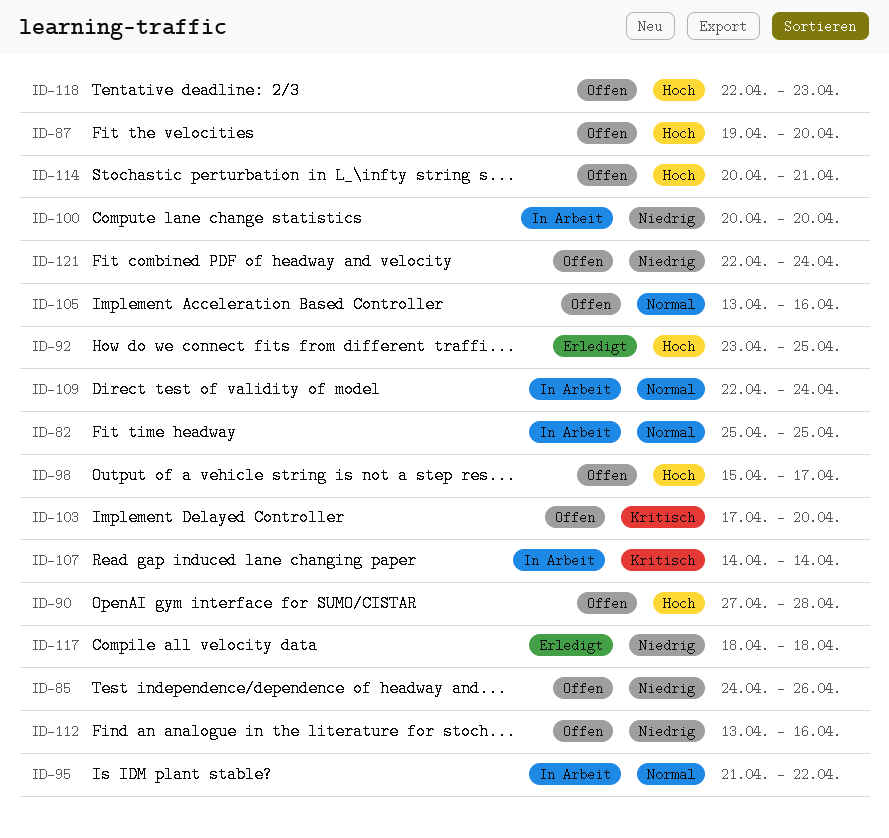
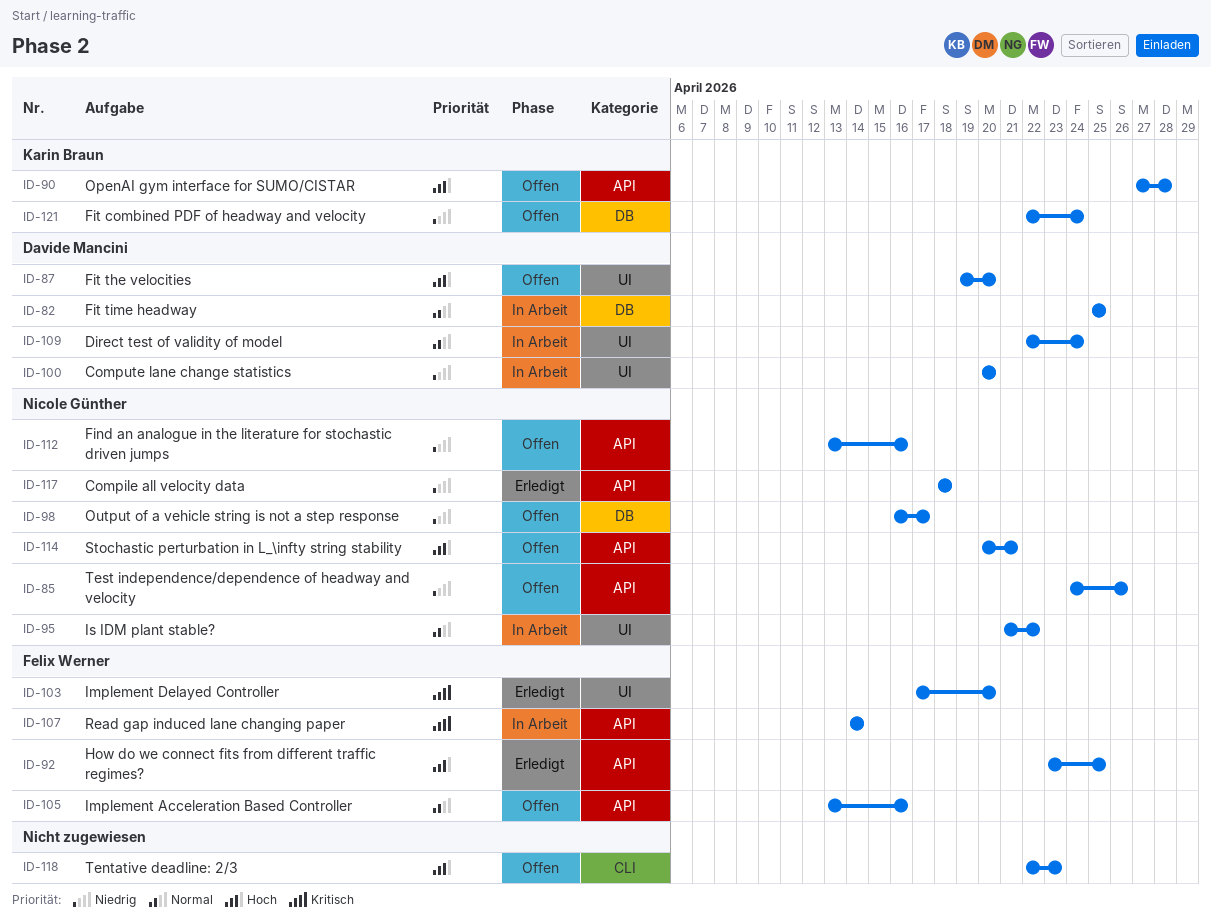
ID-98, priority: Hoch -> Niedrig
ID-98, start: Apr 15 -> Apr 16
ID-103, status: Offen -> Erledigt

